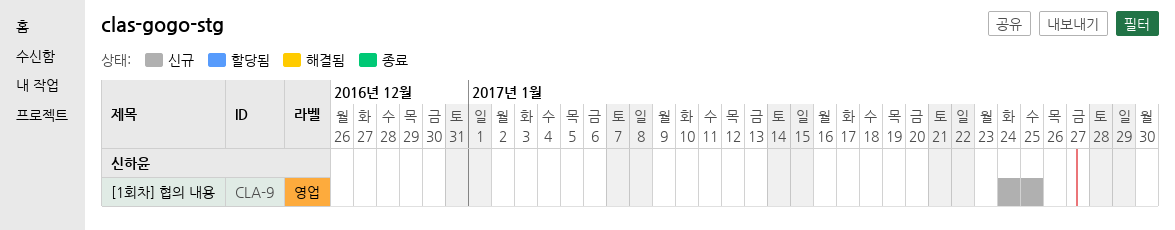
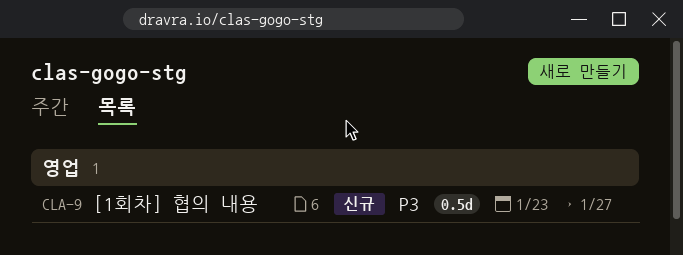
CLA-9, start: Jan 24 -> Jan 23
CLA-9, due: Jan 25 -> Jan 27

